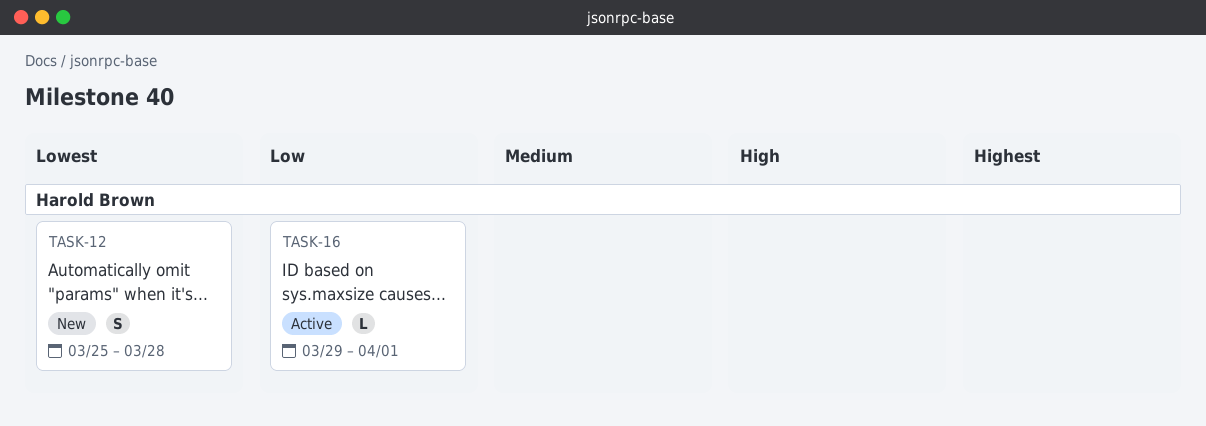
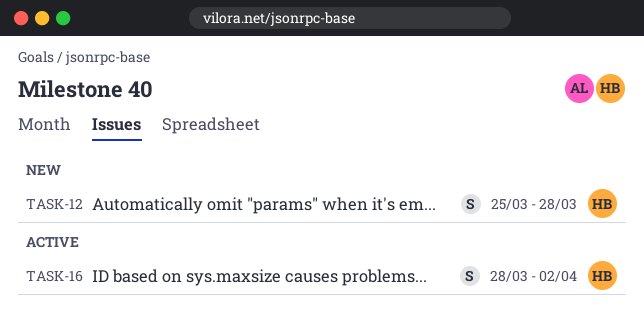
TASK-16, estimate: L -> S
TASK-16, start: Mar 29 -> Mar 28
TASK-16, due: Apr 1 -> Apr 2

